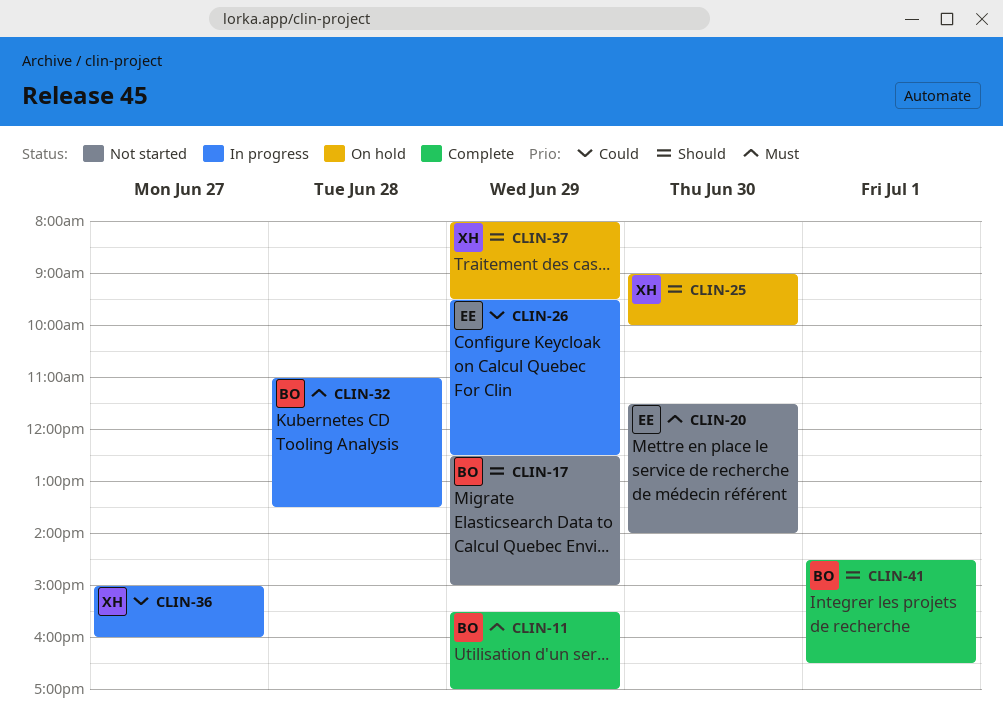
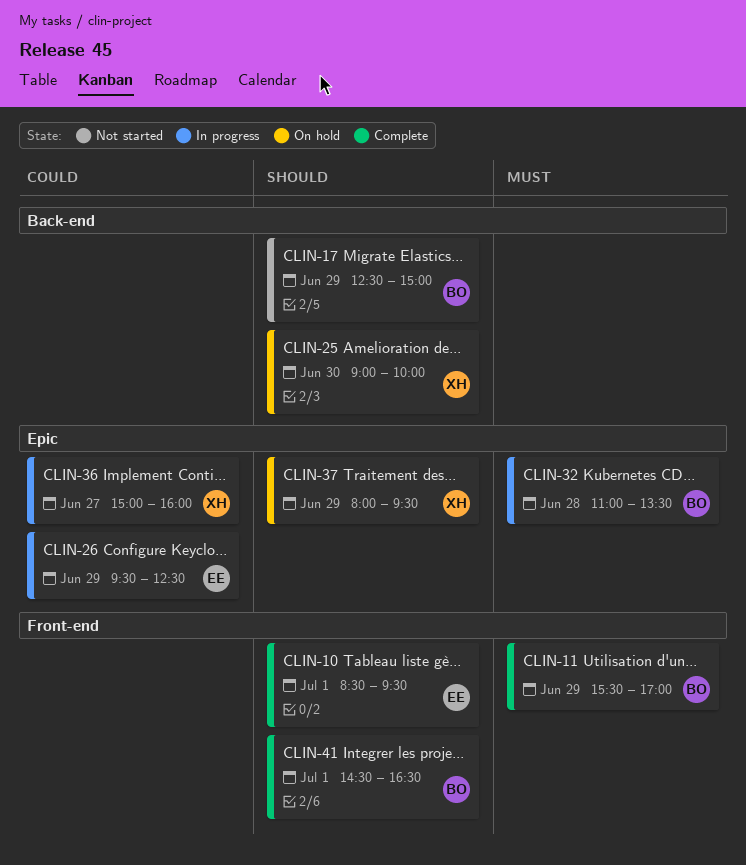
CLIN-10: none -> present
CLIN-20: present -> none

